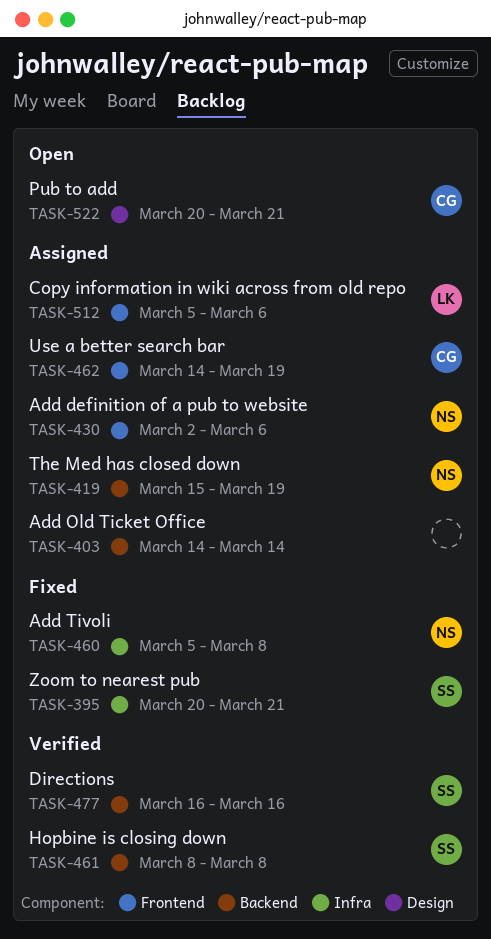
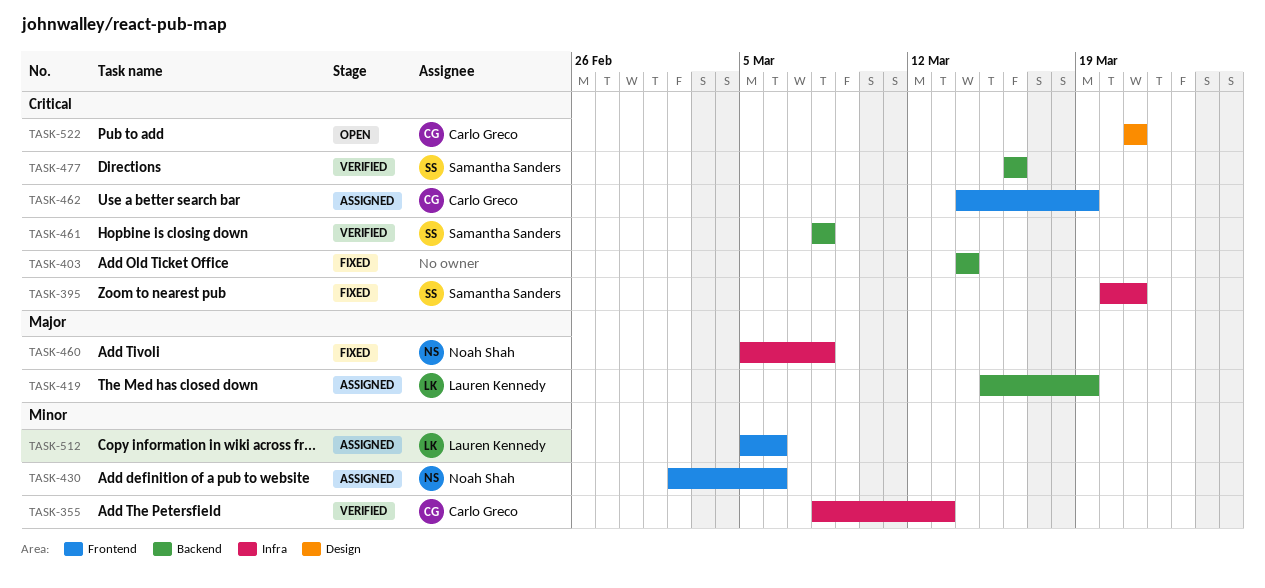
TASK-355: none -> present
TASK-403, status: Assigned -> Fixed
TASK-419, owner: Noah Shah -> Lauren Kennedy
TASK-522, start: Mar 20 -> Mar 21

